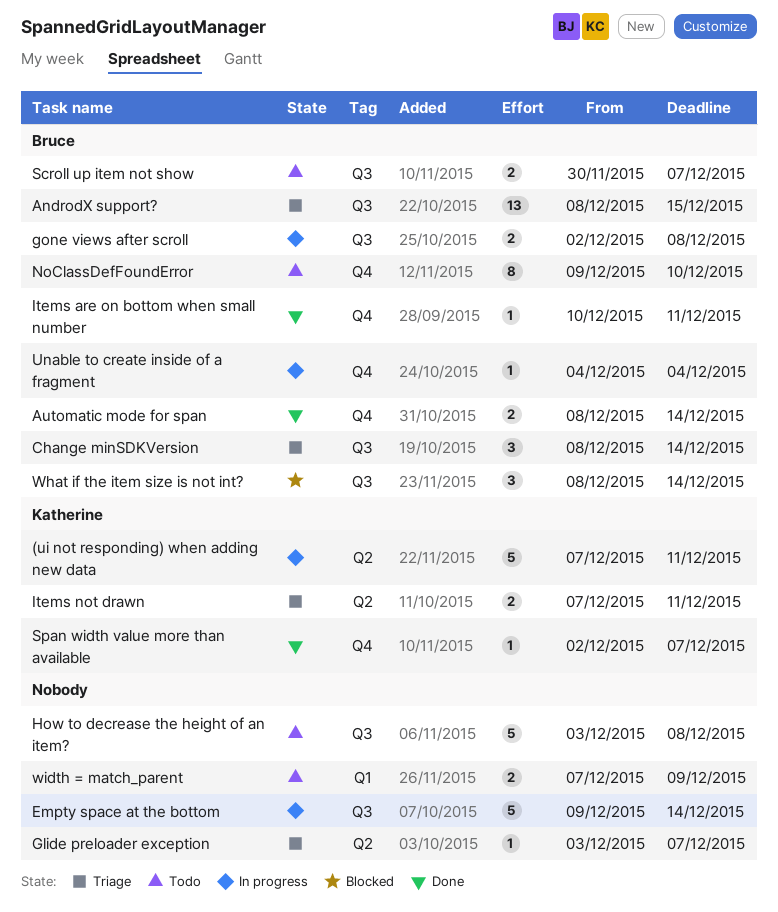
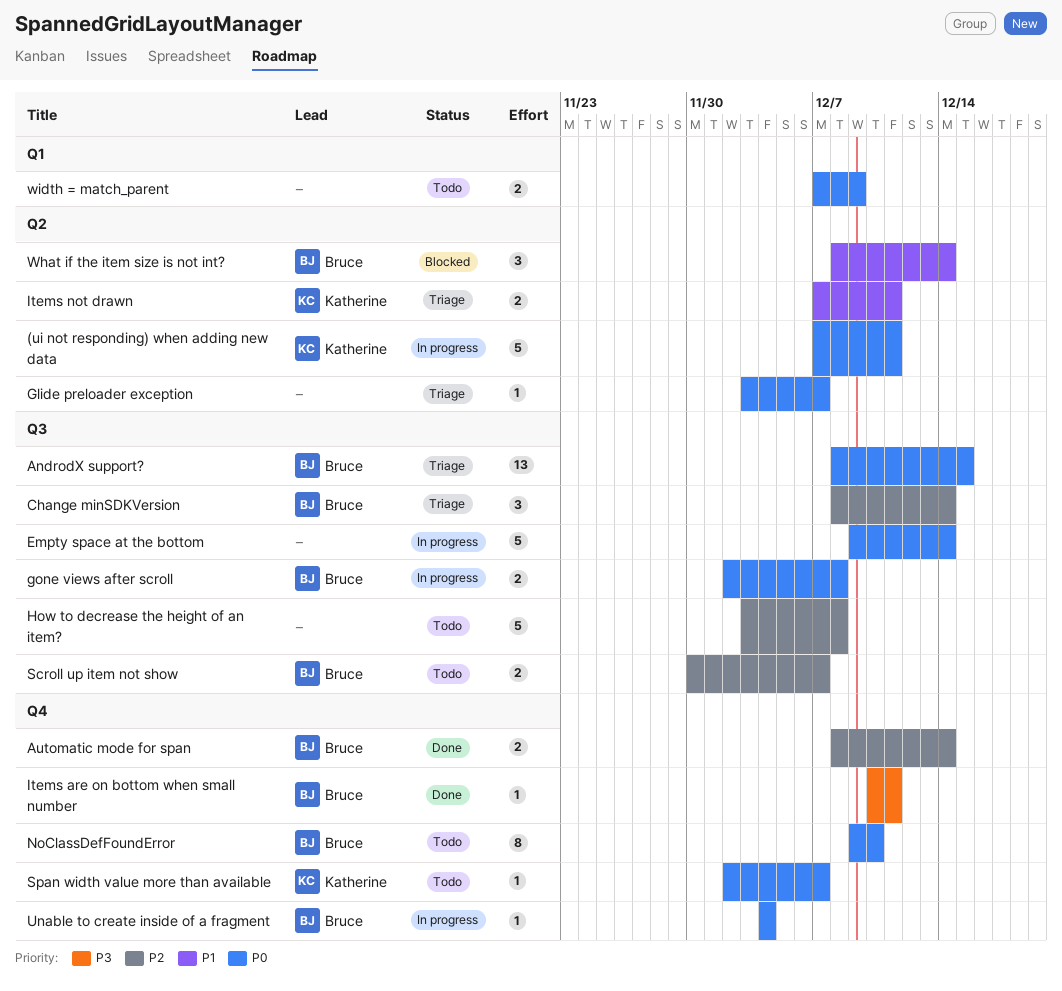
Span width value more than available, status: Done -> Todo
What if the item size is not int?, label: Q3 -> Q2

